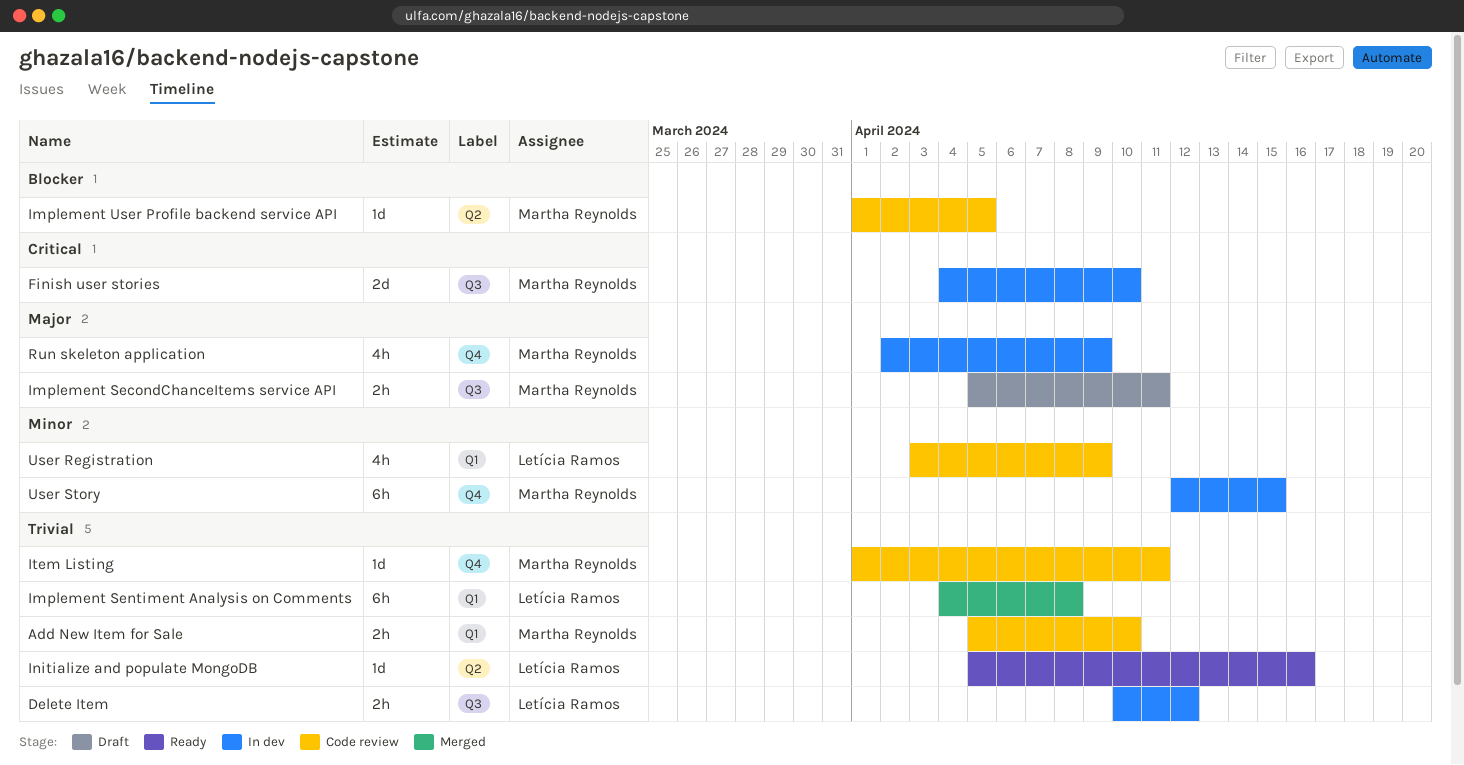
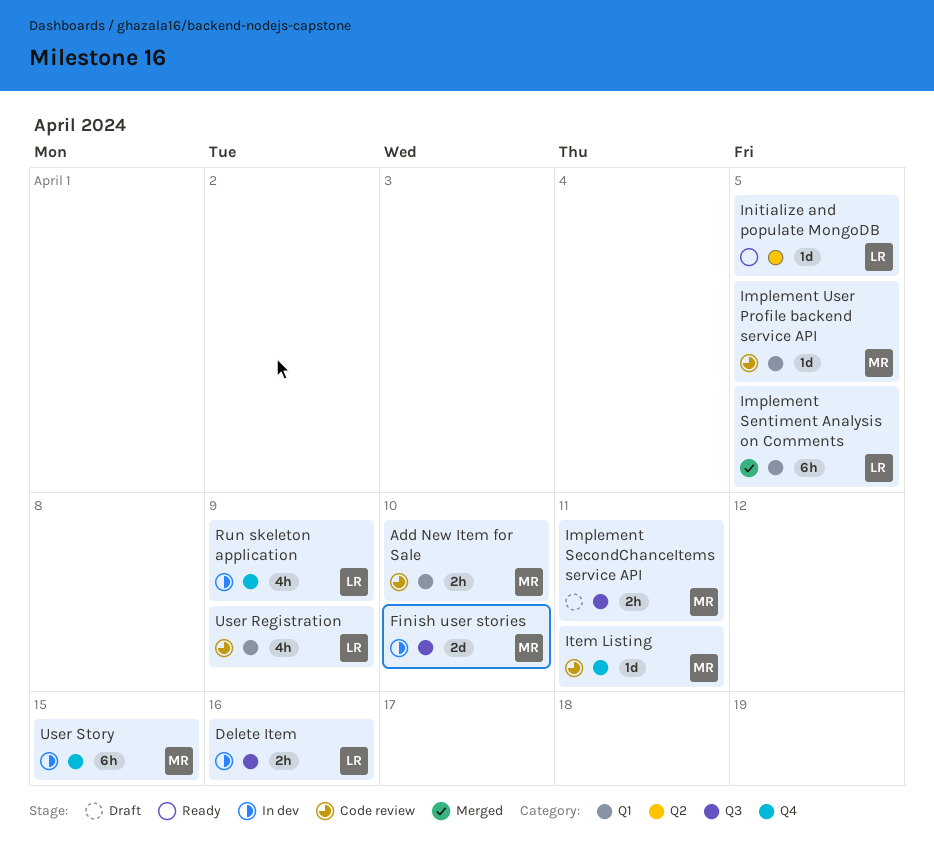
Delete Item, due: Apr 12 -> Apr 16
Implement Sentiment Analysis on Comments, due: Apr 8 -> Apr 5
Implement User Profile backend service API, label: Q2 -> Q1
Initialize and populate MongoDB, due: Apr 16 -> Apr 5
Run skeleton application, owner: Martha Reynolds -> Letícia Ramos

